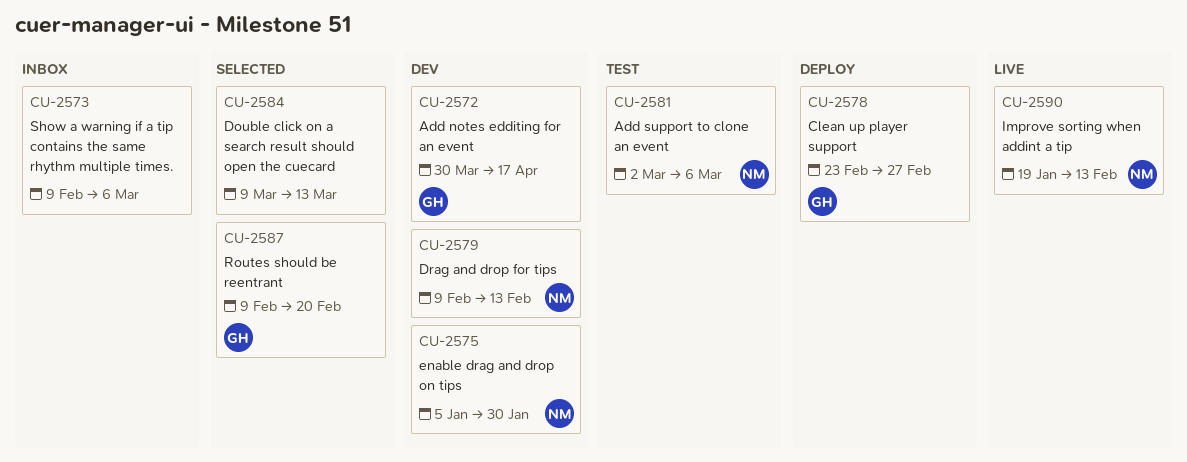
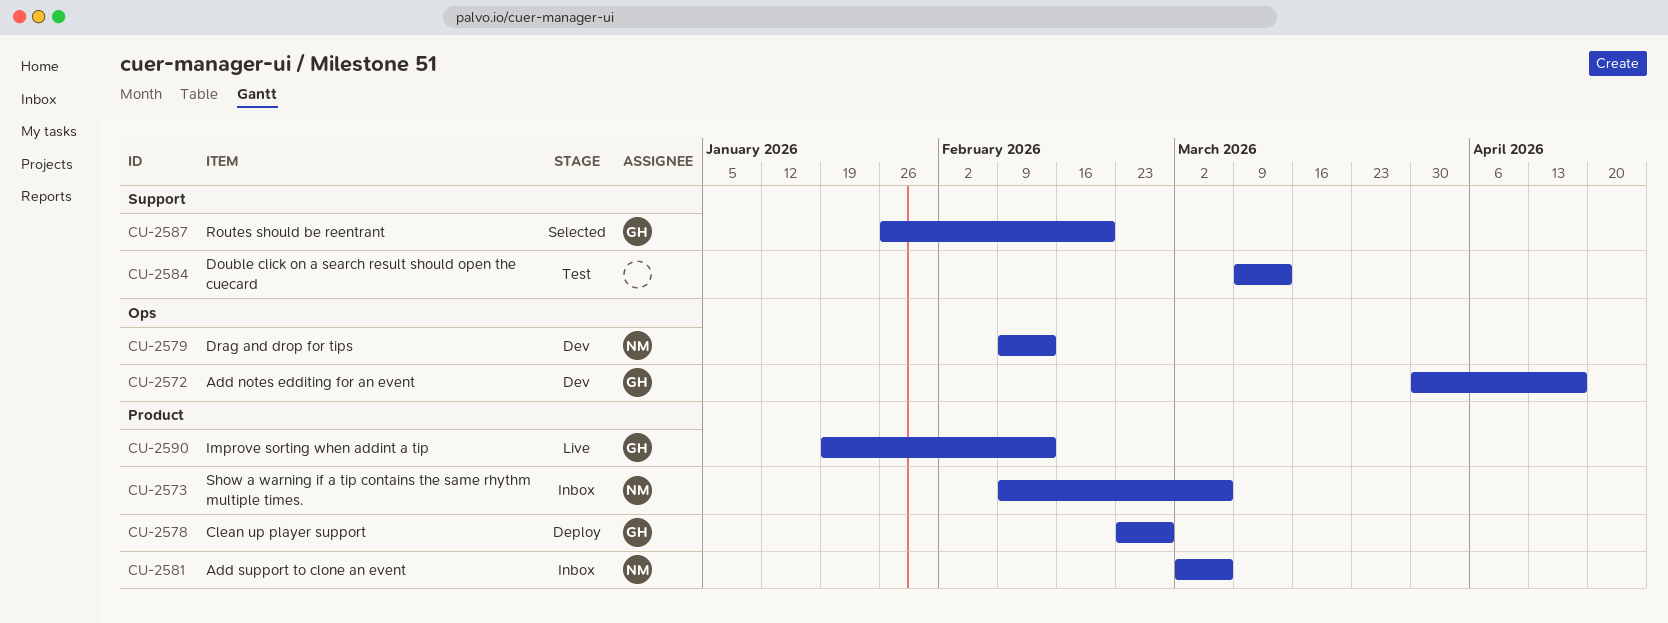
CU-2573, owner: none -> NM
CU-2575: present -> none
CU-2581, status: Test -> Inbox
CU-2584, status: Selected -> Test
CU-2587, start: Feb 9 -> Jan 26
CU-2590, owner: NM -> GH

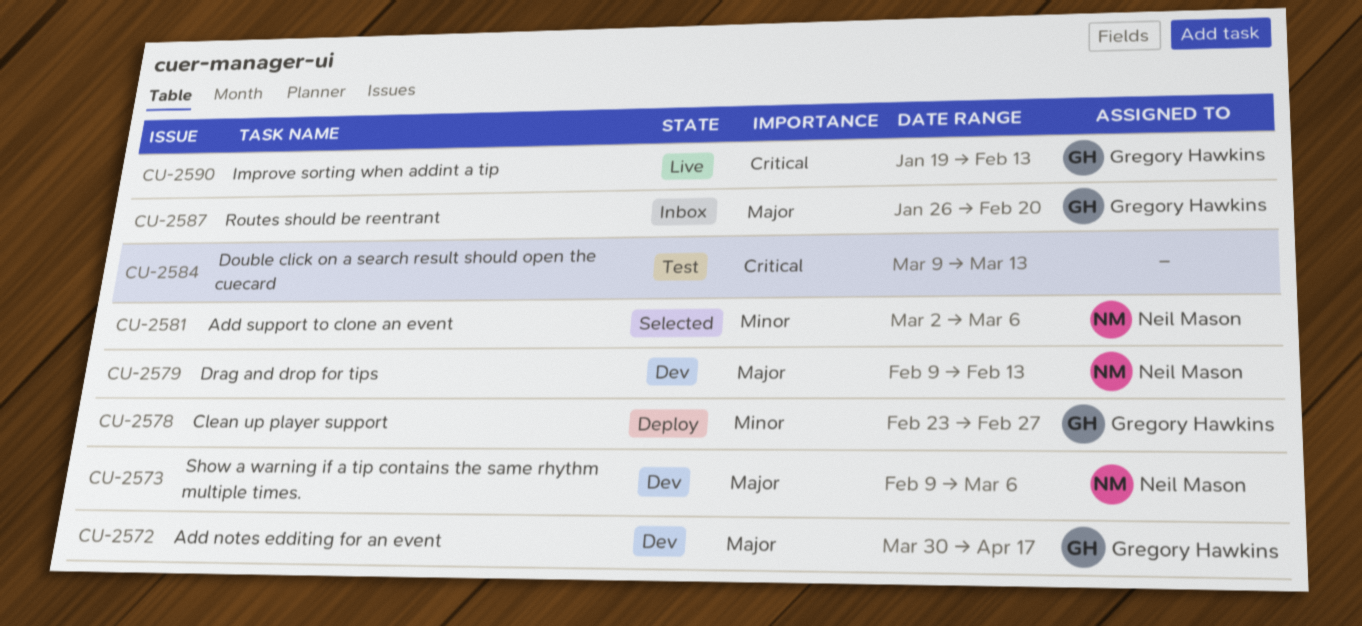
CU-2573, status: Inbox -> Dev
CU-2581, status: Inbox -> Selected
CU-2587, status: Selected -> Inbox

